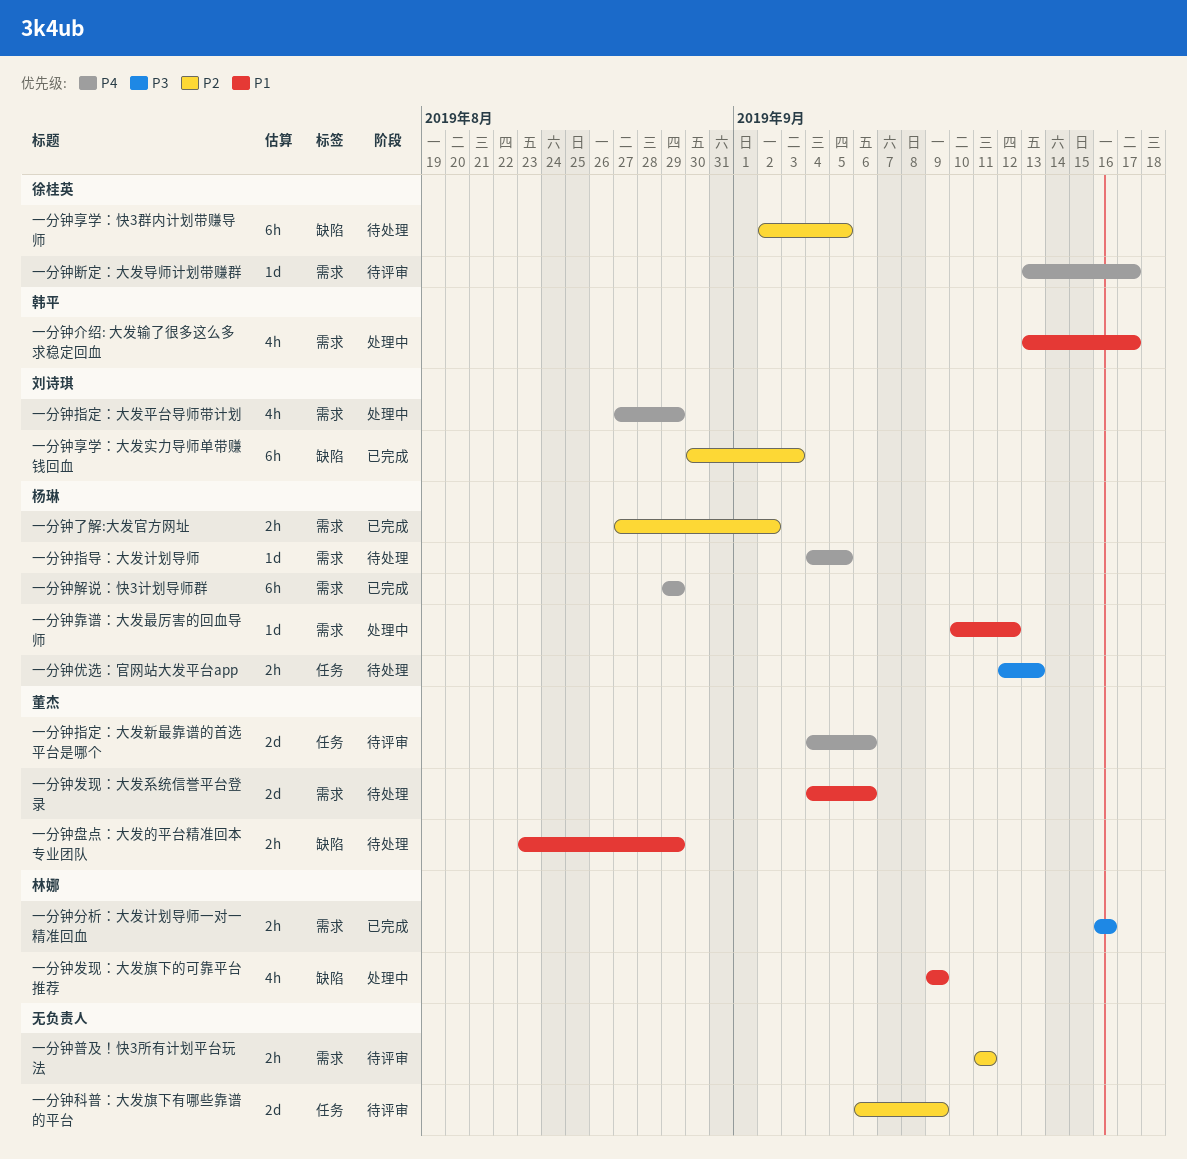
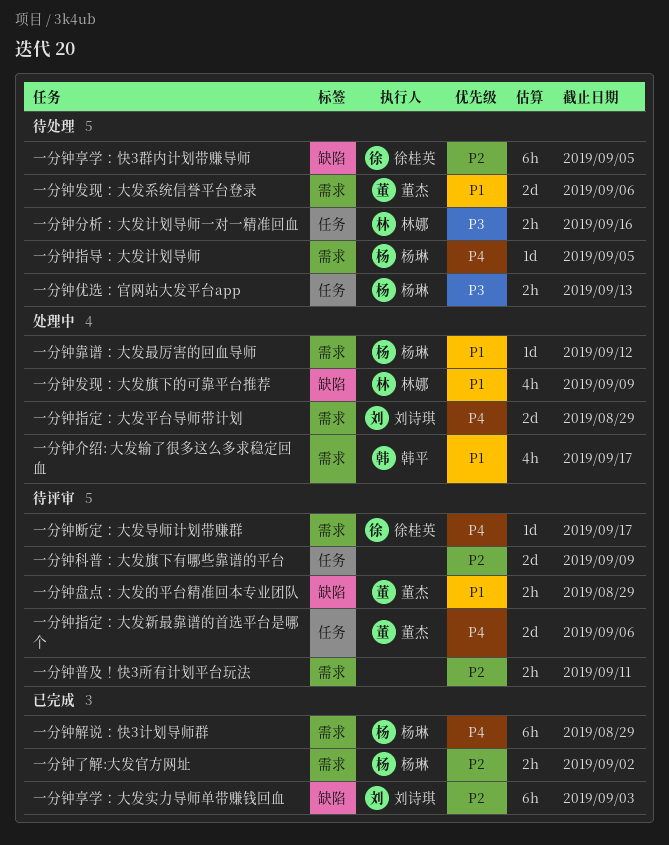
一分钟分析：大发计划导师一对一精准回血, status: 已完成 -> 待处理
一分钟分析：大发计划导师一对一精准回血, label: 需求 -> 任务
一分钟指定：大发平台导师带计划, estimate: 4h -> 2d
一分钟盘点：大发的平台精准回本专业团队, status: 待处理 -> 待评审

